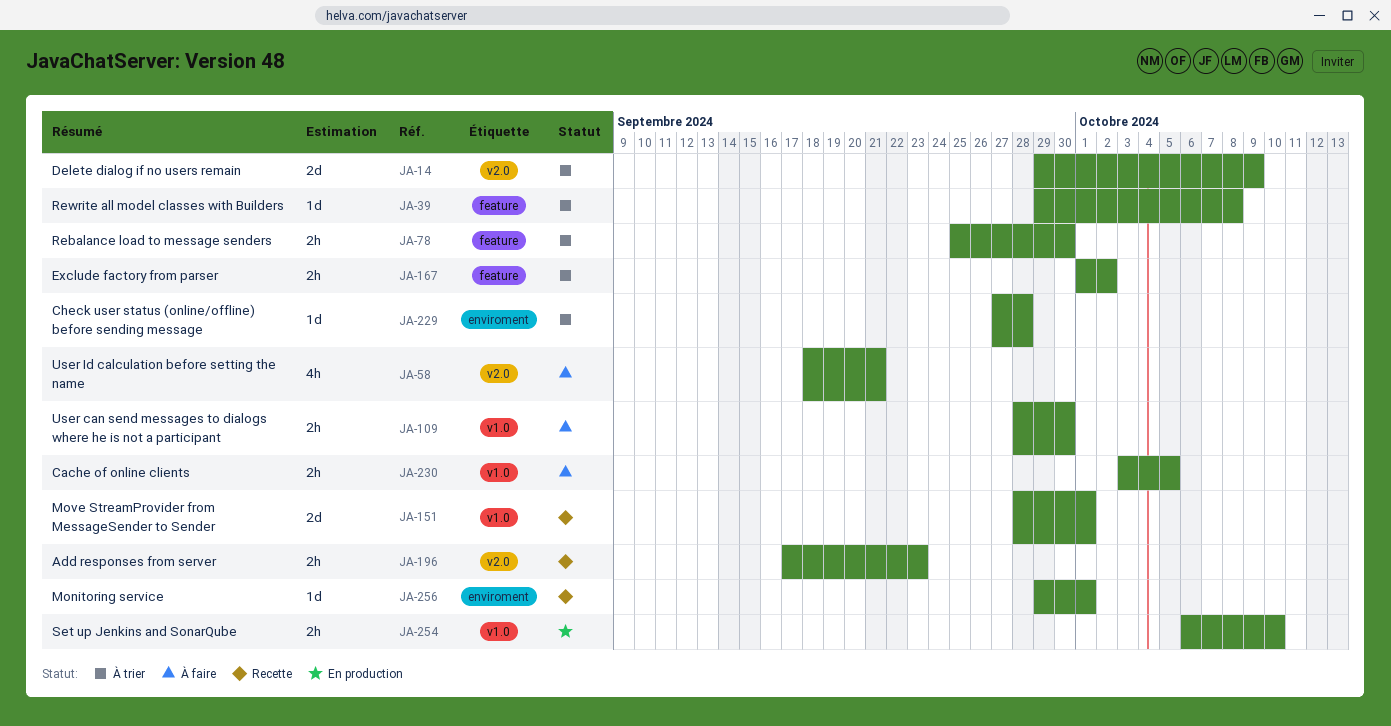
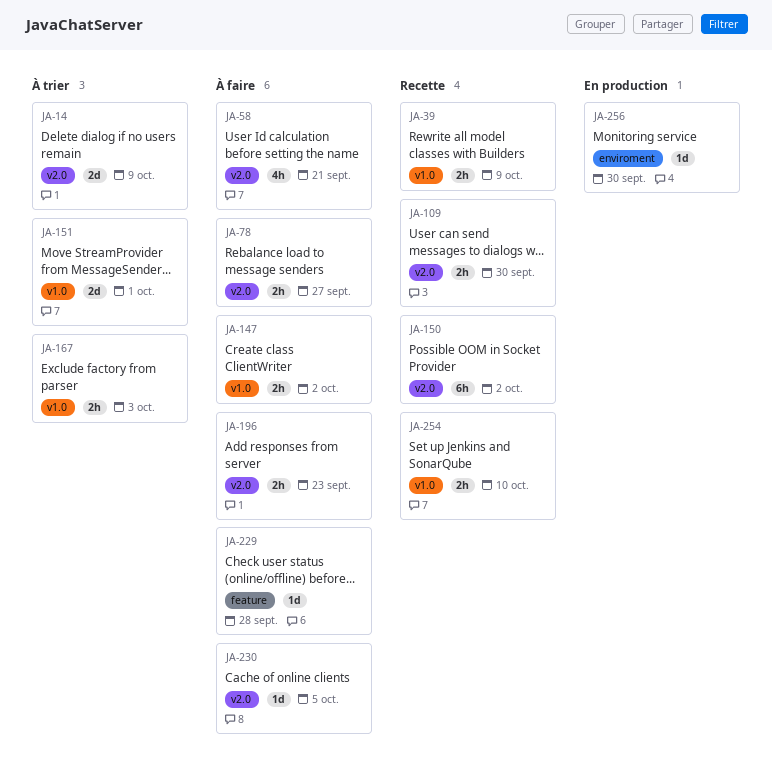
JA-39, status: À trier -> Recette
JA-39, label: feature -> v1.0
JA-39, estimate: 1d -> 2h
JA-39, due: Oct 8 -> Oct 9
JA-78, status: À trier -> À faire
JA-78, label: feature -> v2.0
JA-78, due: Sep 30 -> Sep 27
JA-109, status: À faire -> Recette
JA-109, label: v1.0 -> v2.0
JA-147: none -> present
JA-150: none -> present
JA-151, status: Recette -> À trier
JA-167, label: feature -> v1.0
JA-167, due: Oct 2 -> Oct 3
JA-196, status: Recette -> À faire
JA-229, status: À trier -> À faire
JA-229, label: enviroment -> feature
JA-230, label: v1.0 -> v2.0
JA-230, estimate: 2h -> 1d
JA-254, status: En production -> Recette
JA-256, status: Recette -> En production
JA-256, due: Oct 1 -> Sep 30

